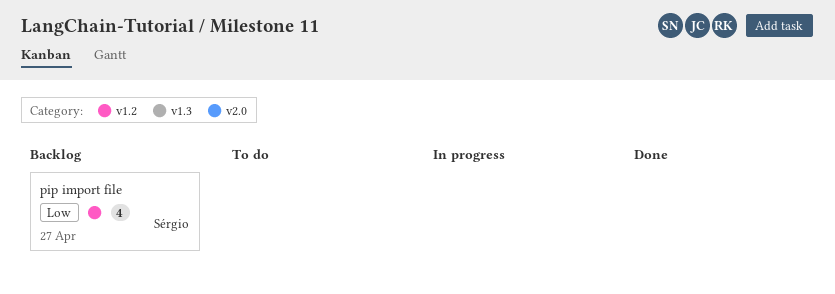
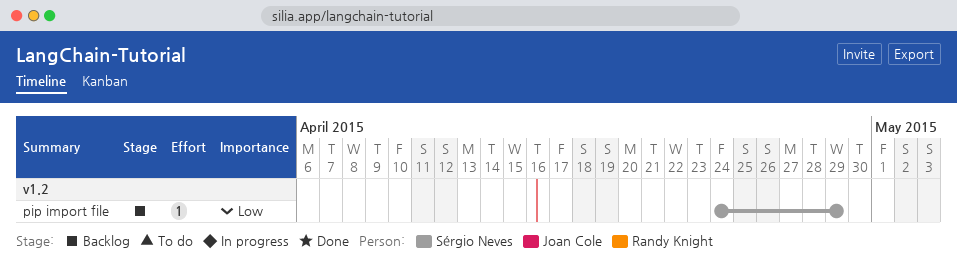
pip import file, estimate: 4 -> 1
pip import file, due: Apr 27 -> Apr 29

